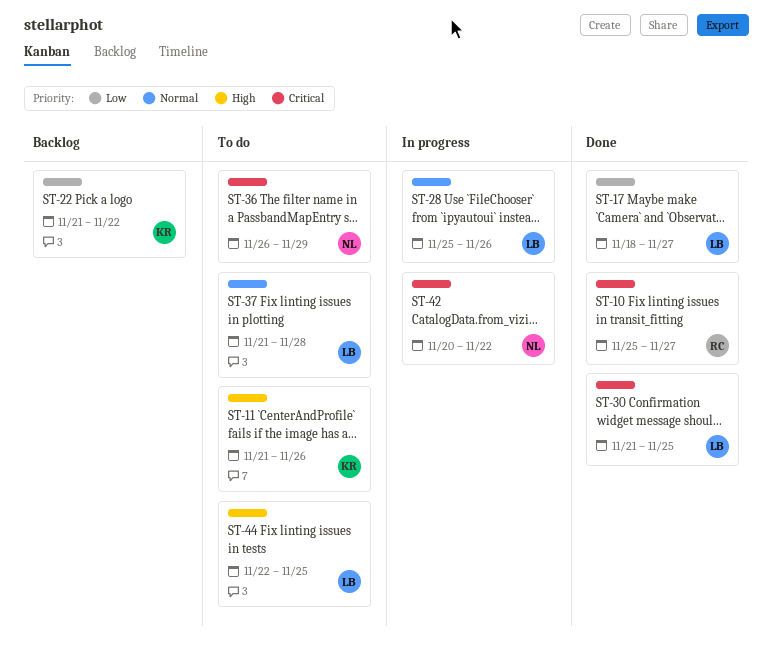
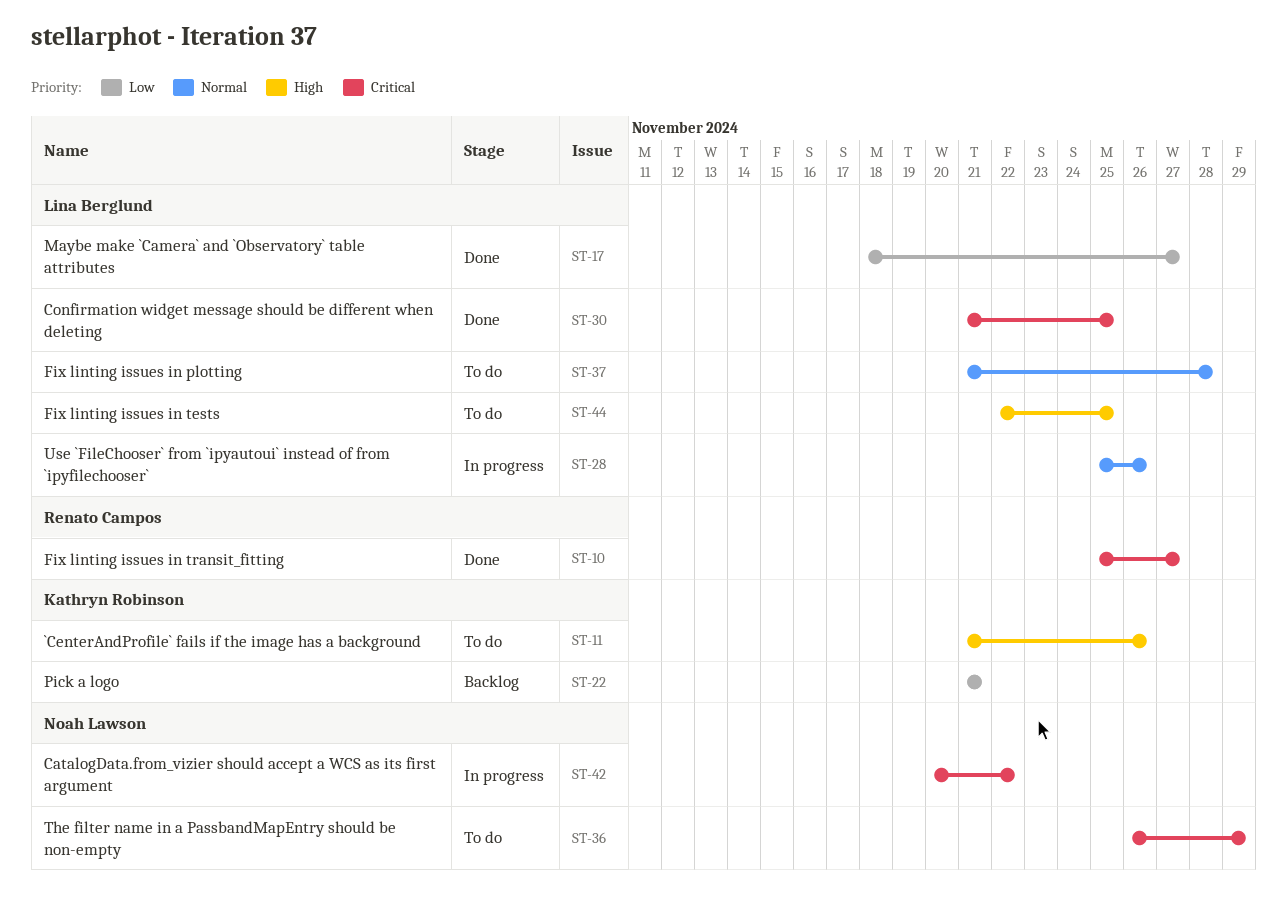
ST-22, due: Nov 22 -> Nov 21

